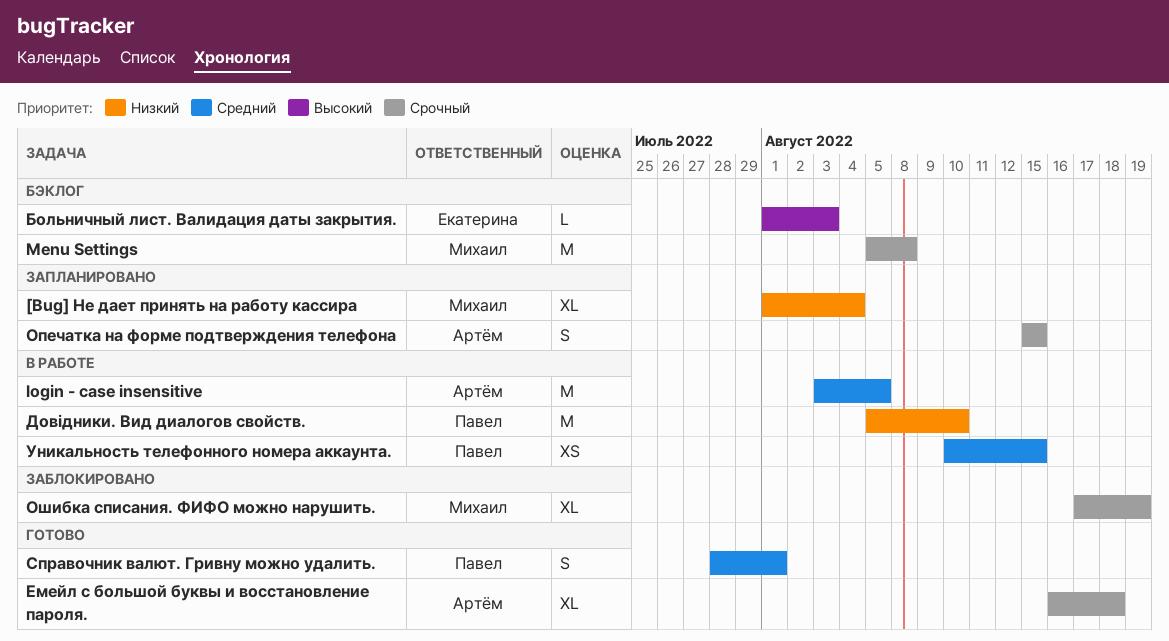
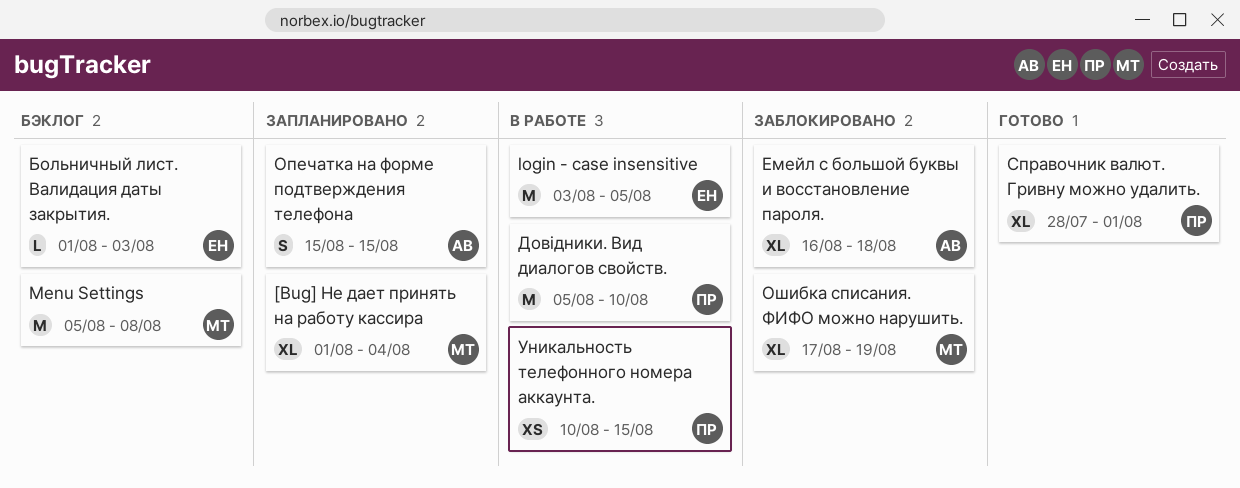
login - case insensitive, owner: Артём -> Екатерина
Емейл с большой буквы и восстановление пароля., status: Готово -> Заблокировано
Справочник валют. Гривну можно удалить., estimate: S -> XL

